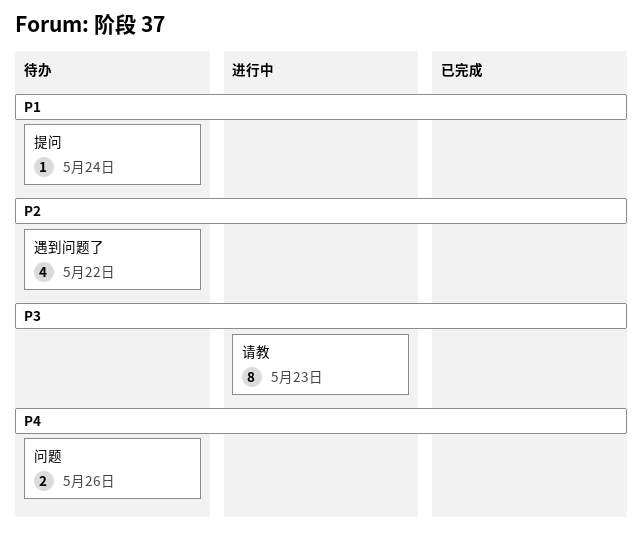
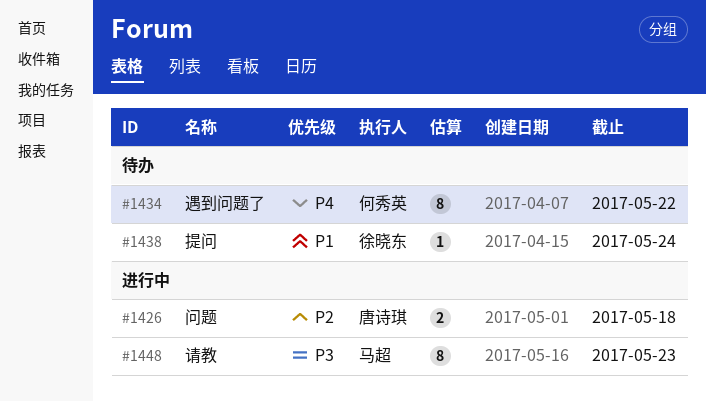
遇到问题了, priority: P2 -> P4
遇到问题了, estimate: 4 -> 8
问题, status: 待办 -> 进行中
问题, priority: P4 -> P2
问题, due: May 26 -> May 18

